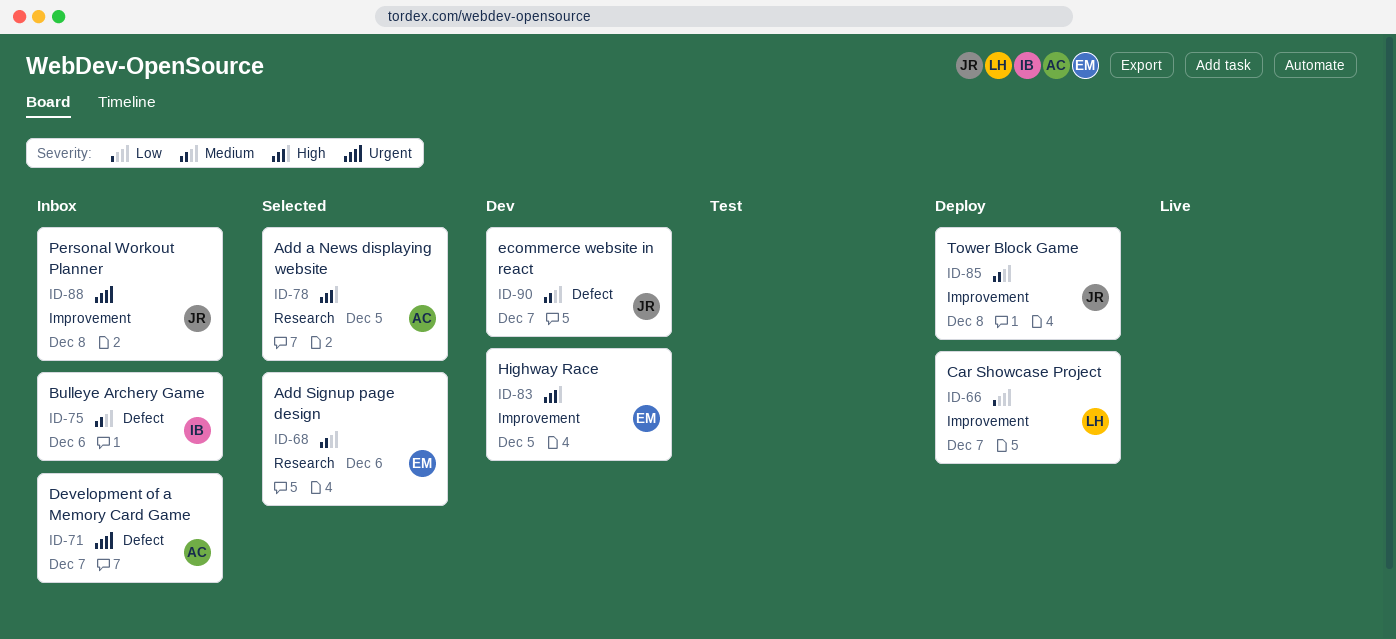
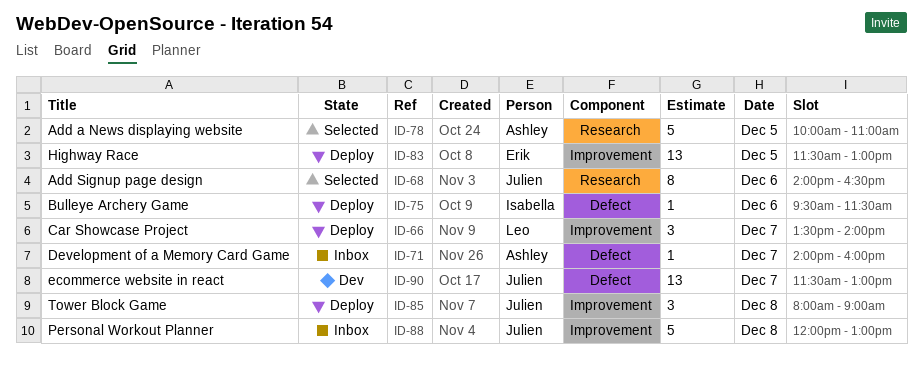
ID-68, owner: Erik -> Julien
ID-75, status: Inbox -> Deploy
ID-83, status: Dev -> Deploy

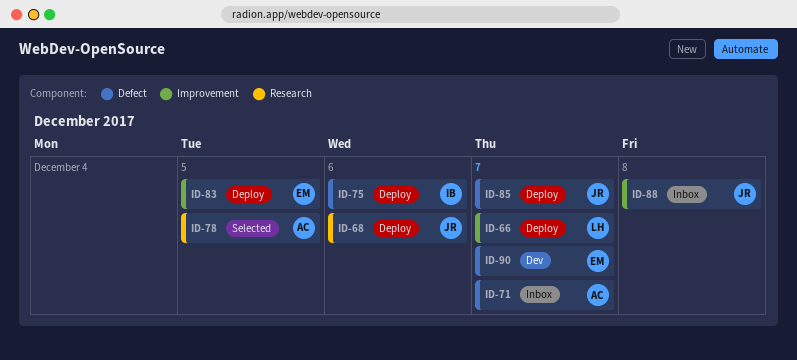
ID-68, status: Selected -> Deploy
ID-85, label: Improvement -> Defect
ID-85, day: Dec 8 -> Dec 7
ID-90, owner: Julien -> Erik

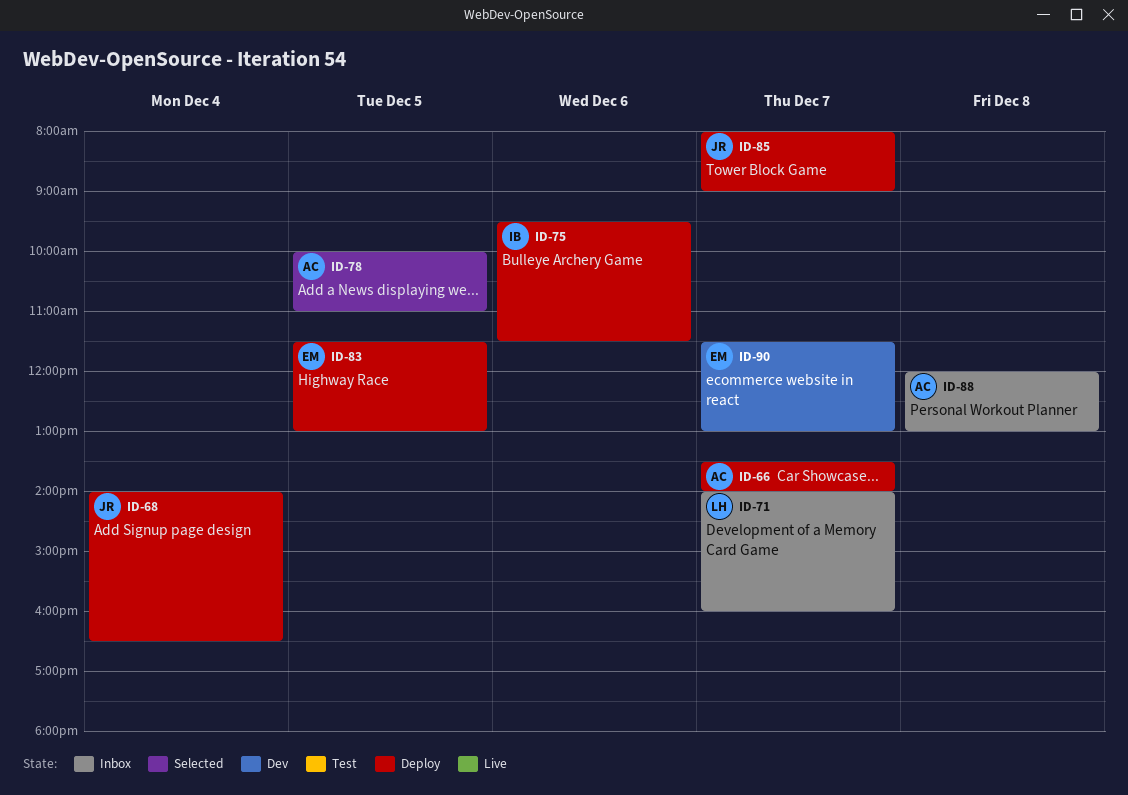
ID-66, owner: LH -> AC
ID-68, day: Dec 6 -> Dec 4
ID-71, owner: AC -> LH
ID-88, owner: JR -> AC

